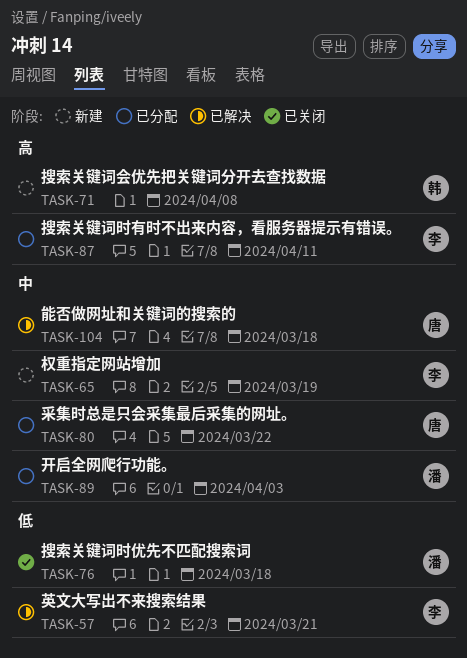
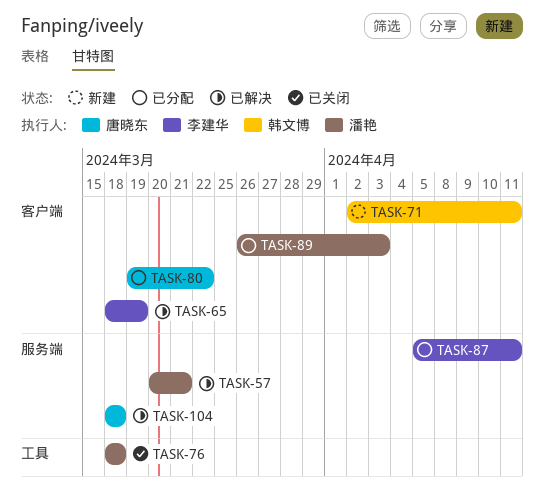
TASK-57, owner: 李建华 -> 潘艳
TASK-65, status: 新建 -> 已解决
TASK-71, due: Apr 8 -> Apr 11

